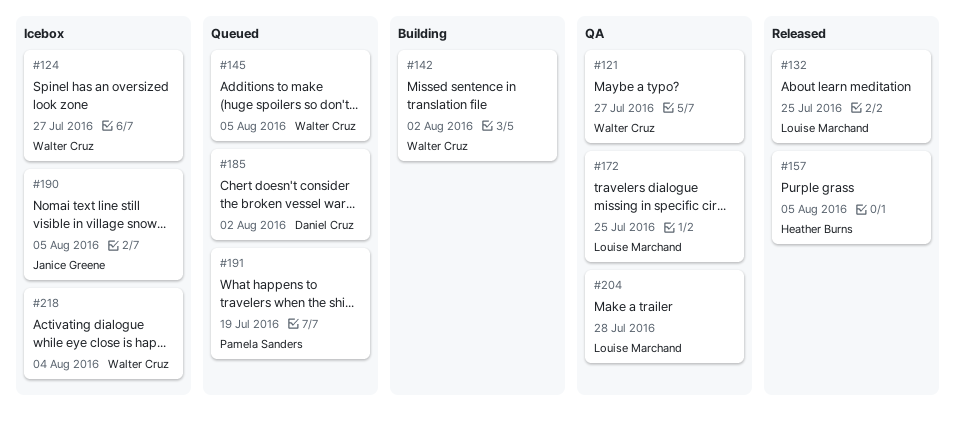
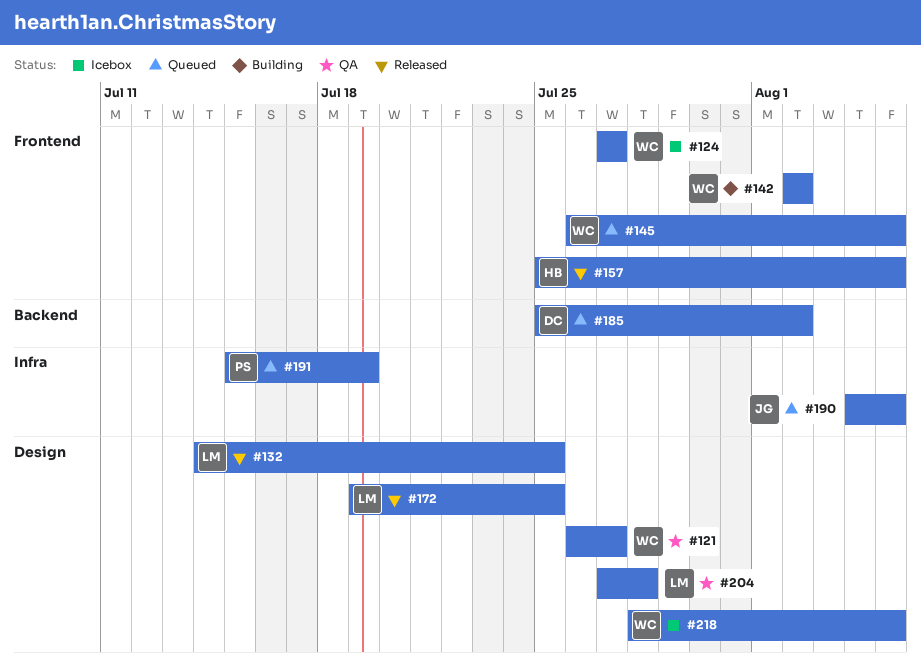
#172, status: QA -> Released
#190, status: Icebox -> Queued
#218, due: Aug 4 -> Aug 5

